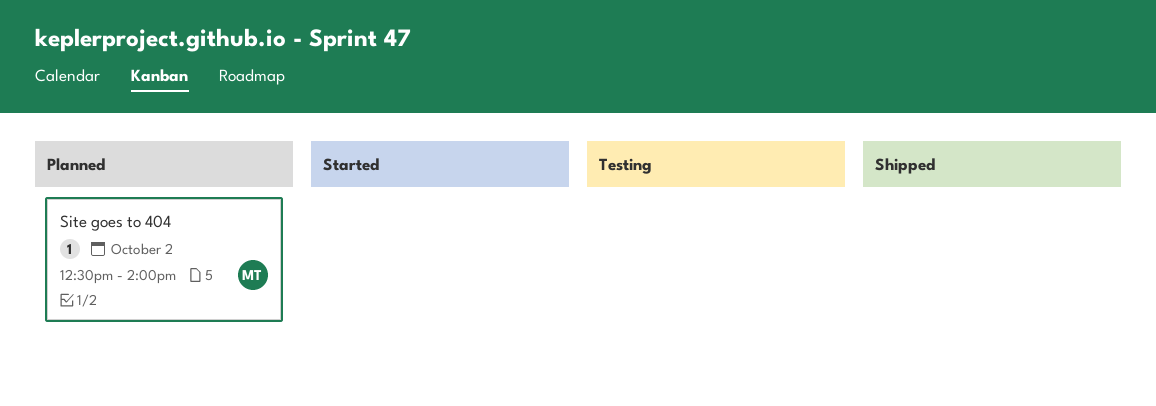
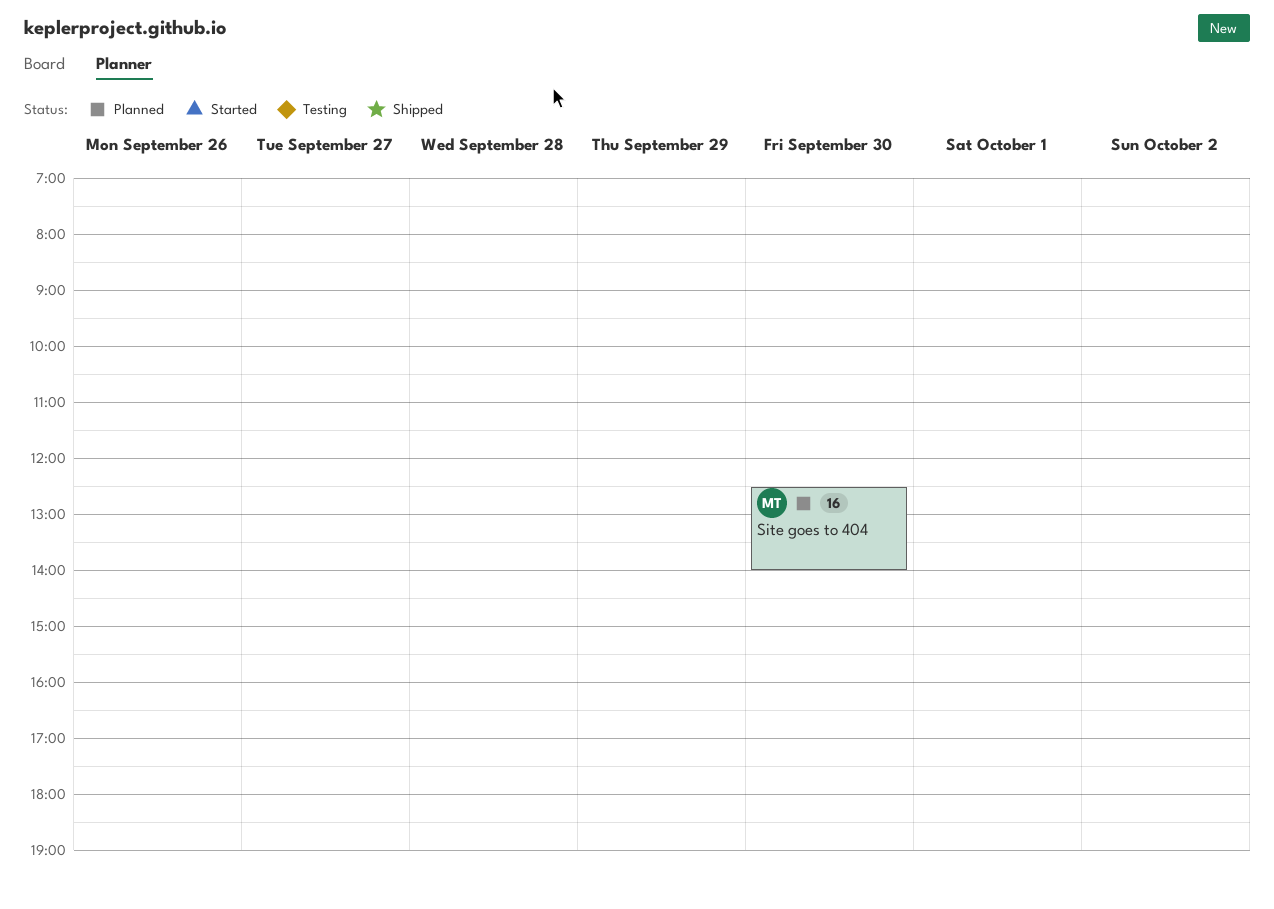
Site goes to 404, estimate: 1 -> 16
Site goes to 404, day: Oct 2 -> Sep 30

